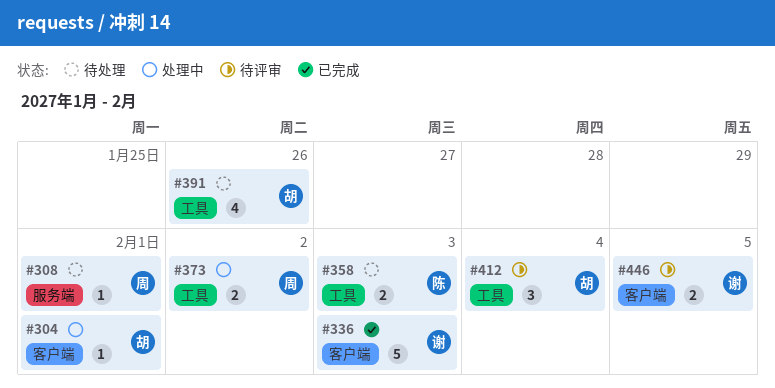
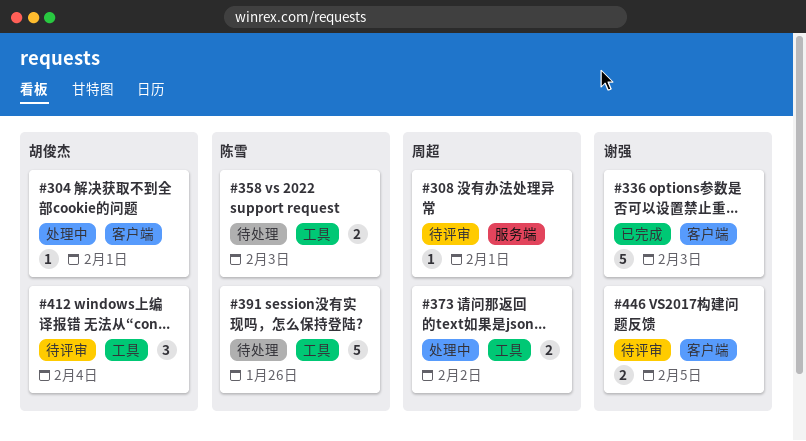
#308, status: 待处理 -> 待评审
#391, owner: 胡俊杰 -> 陈雪
#391, estimate: 4 -> 5

